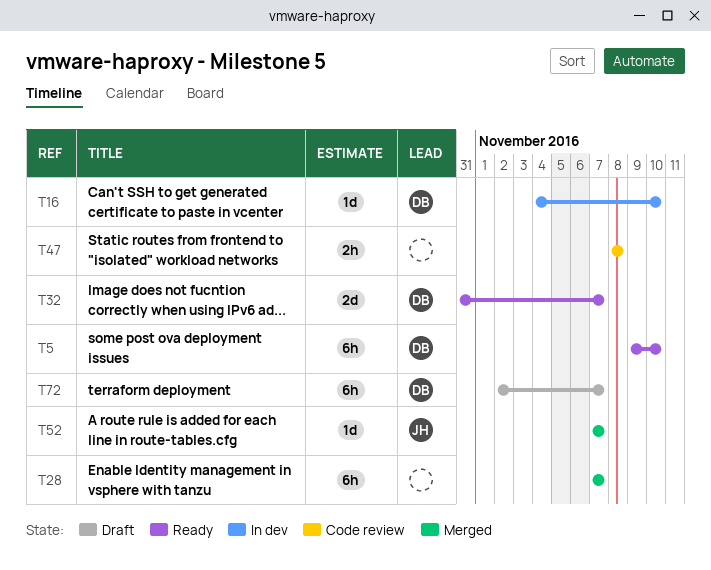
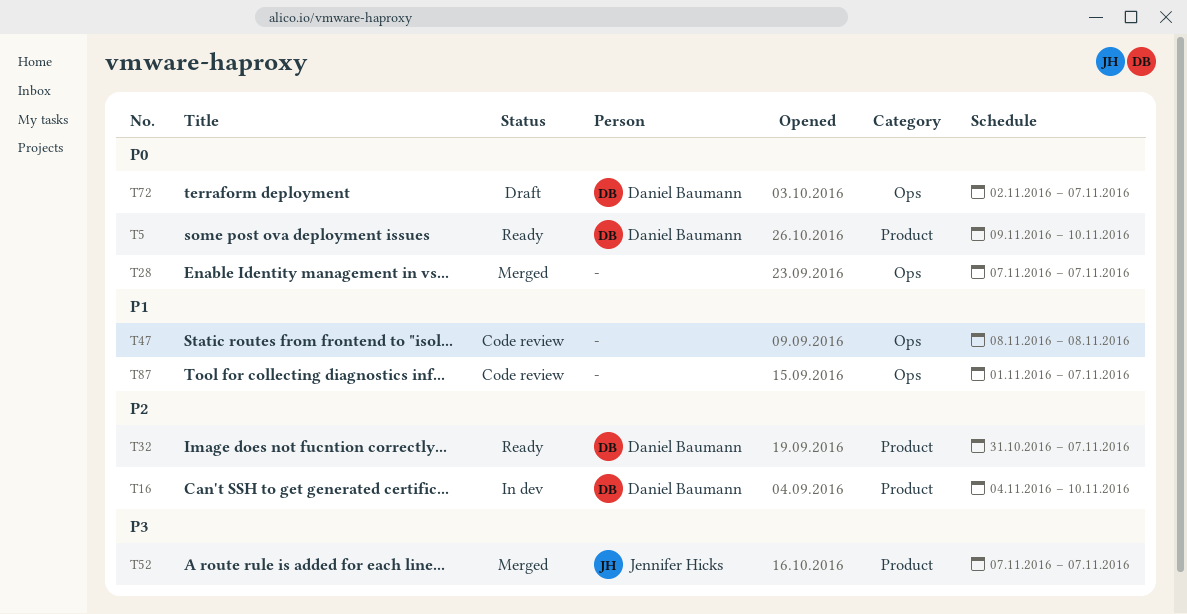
T87: none -> present

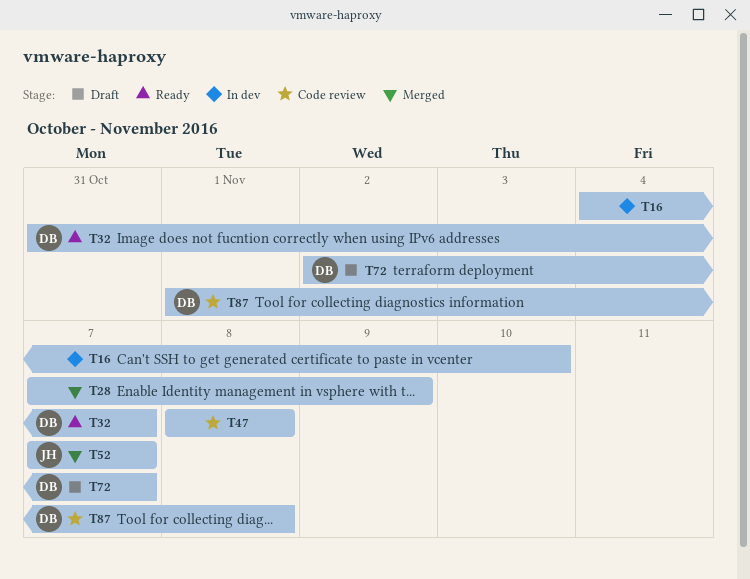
T5: present -> none
T16, owner: Daniel Baumann -> none
T28, due: Nov 7 -> Nov 9
T87, owner: none -> Daniel Baumann
T87, due: Nov 7 -> Nov 8

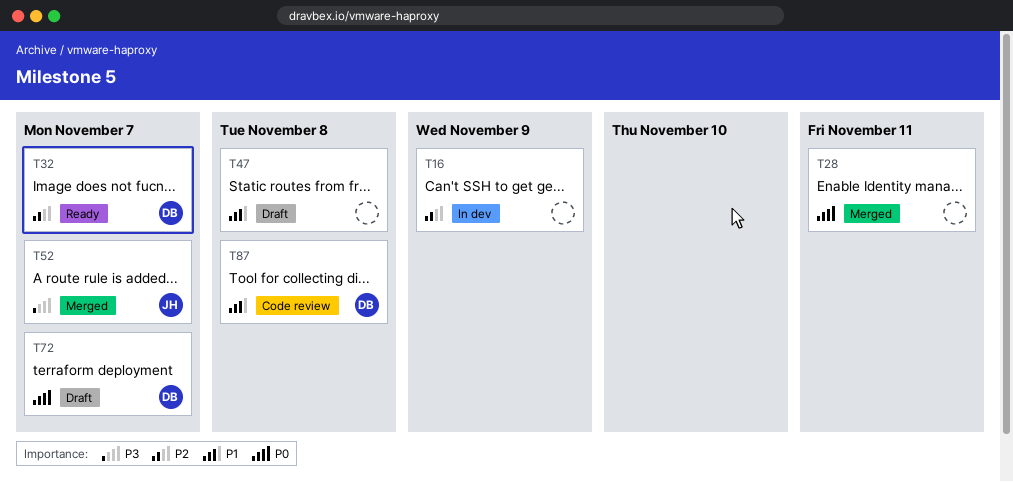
T16, due: Nov 10 -> Nov 9
T28, due: Nov 9 -> Nov 11
T47, status: Code review -> Draft

